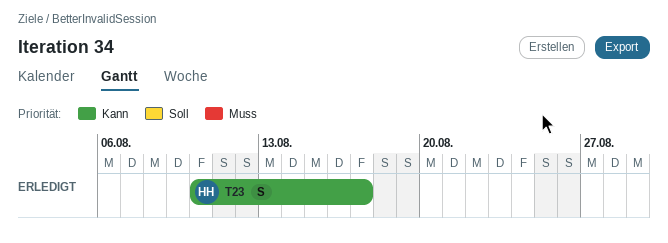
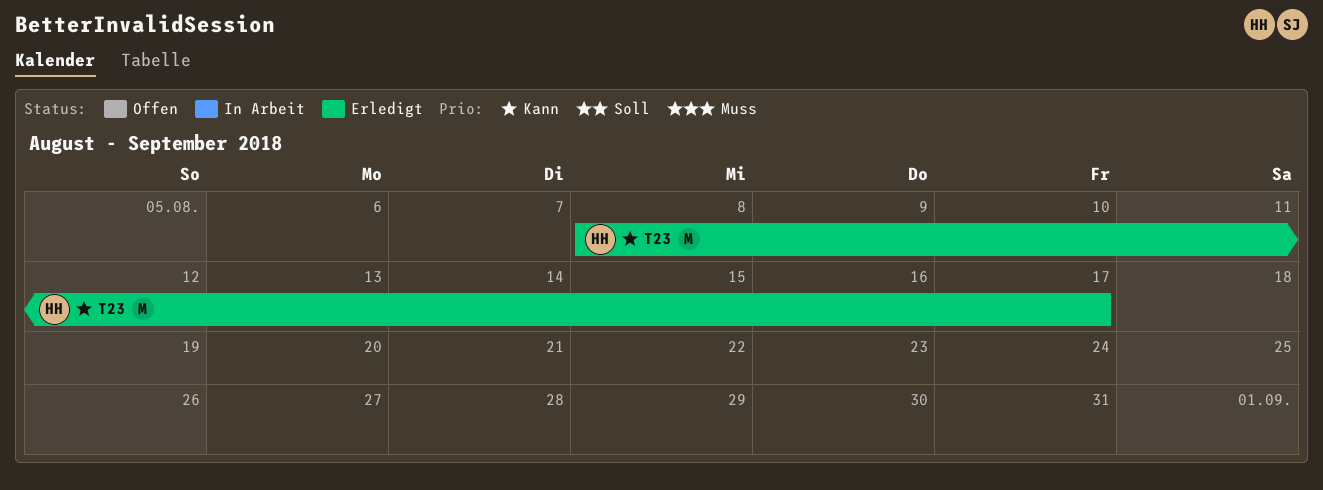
T23, estimate: S -> M
T23, start: Aug 10 -> Aug 8

